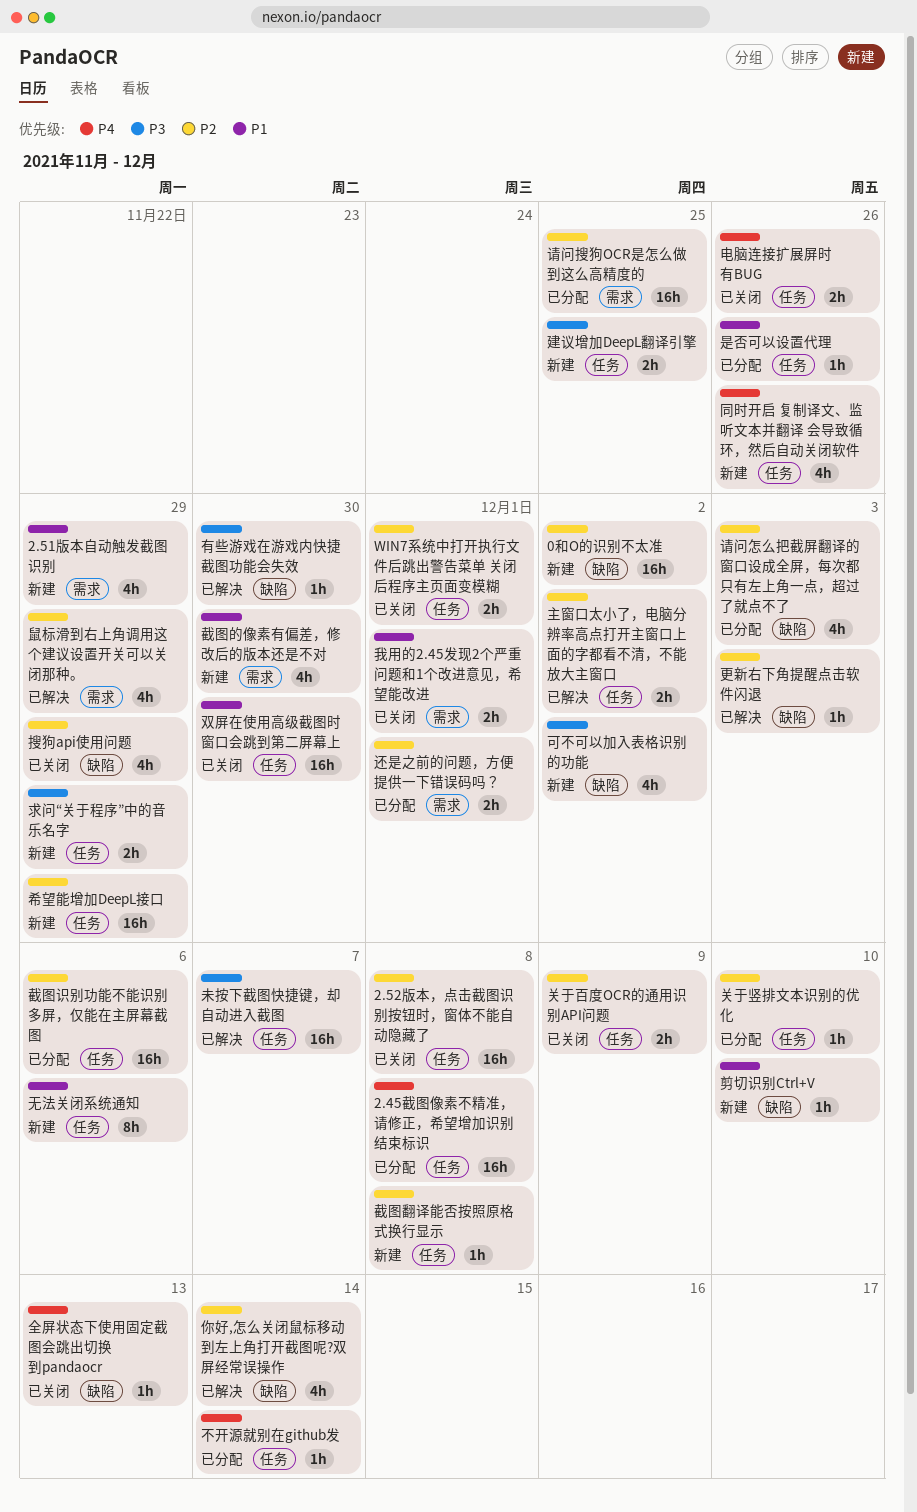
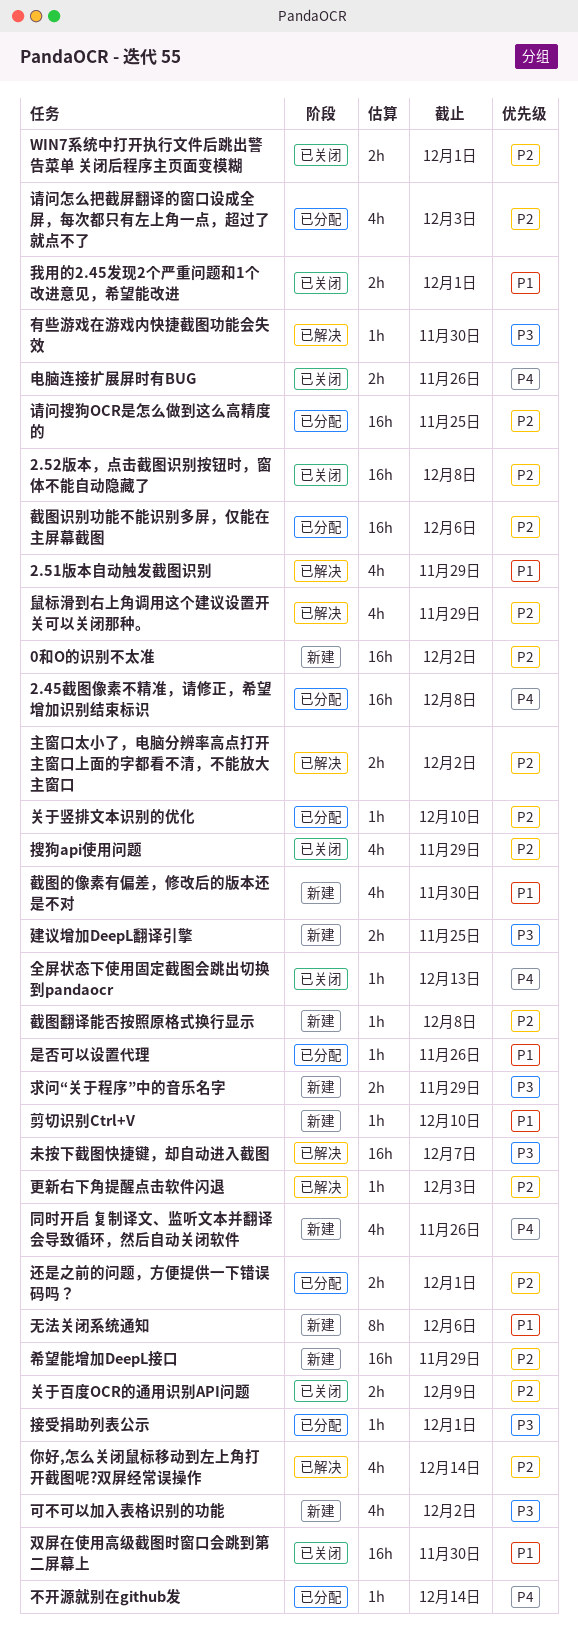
2.51版本自动触发截图识别, status: 新建 -> 已解决
接受捐助列表公示: none -> present

